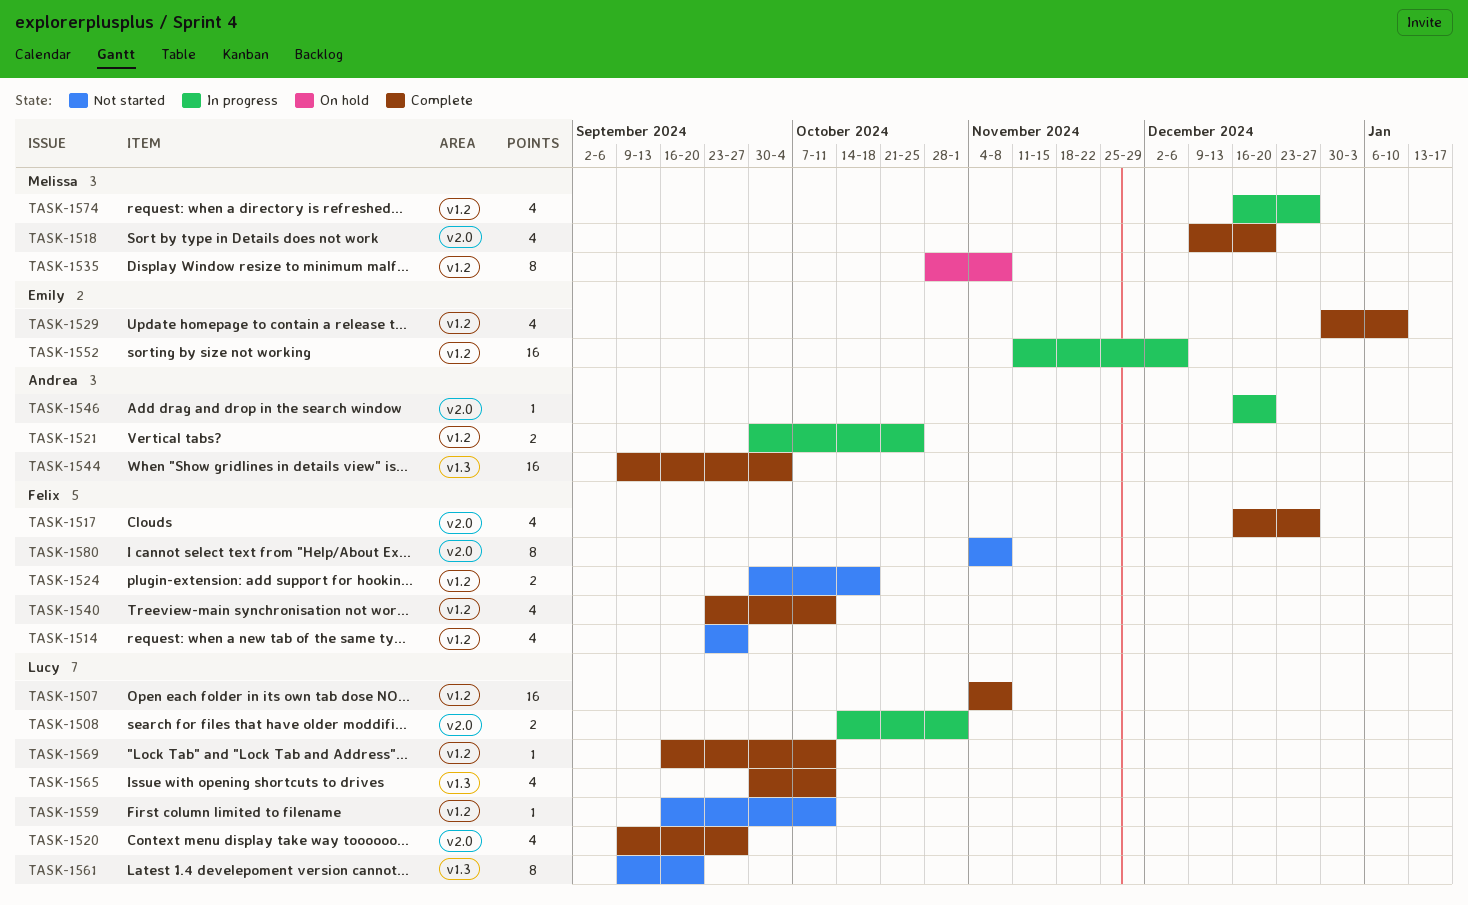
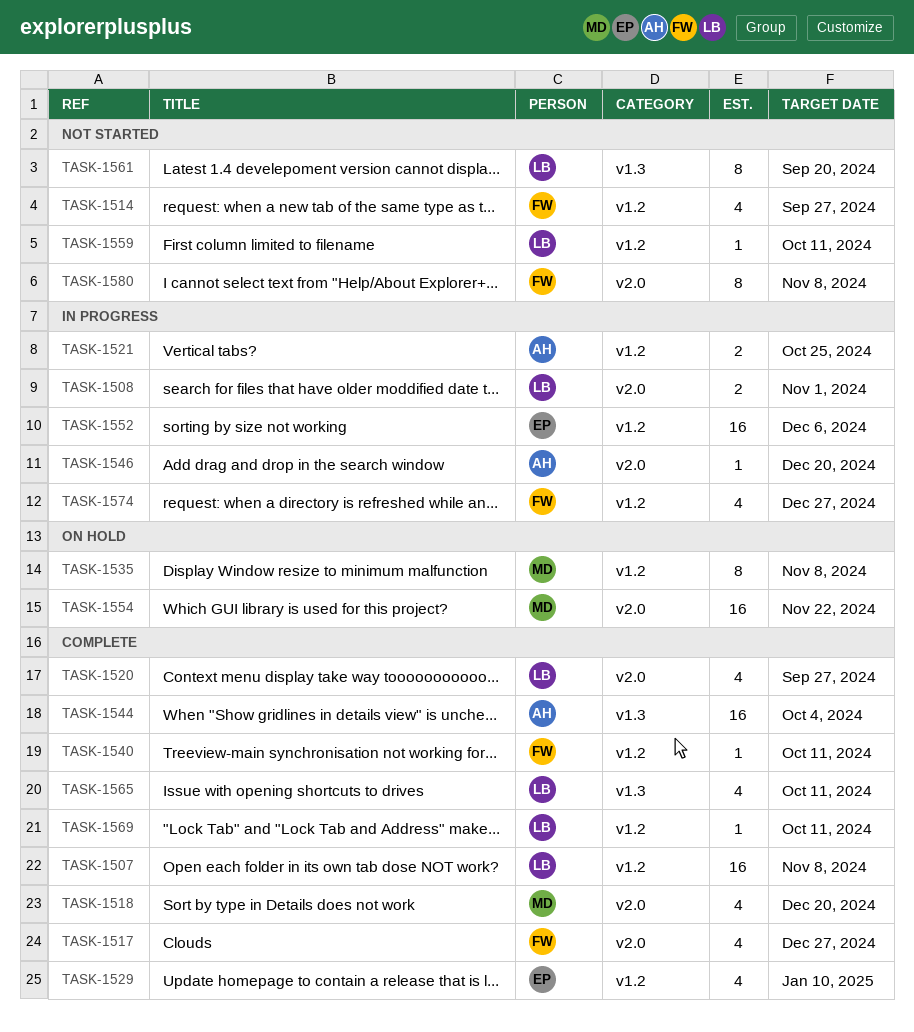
TASK-1524: present -> none
TASK-1540, estimate: 4 -> 1
TASK-1554: none -> present
TASK-1574, owner: Melissa -> Felix

